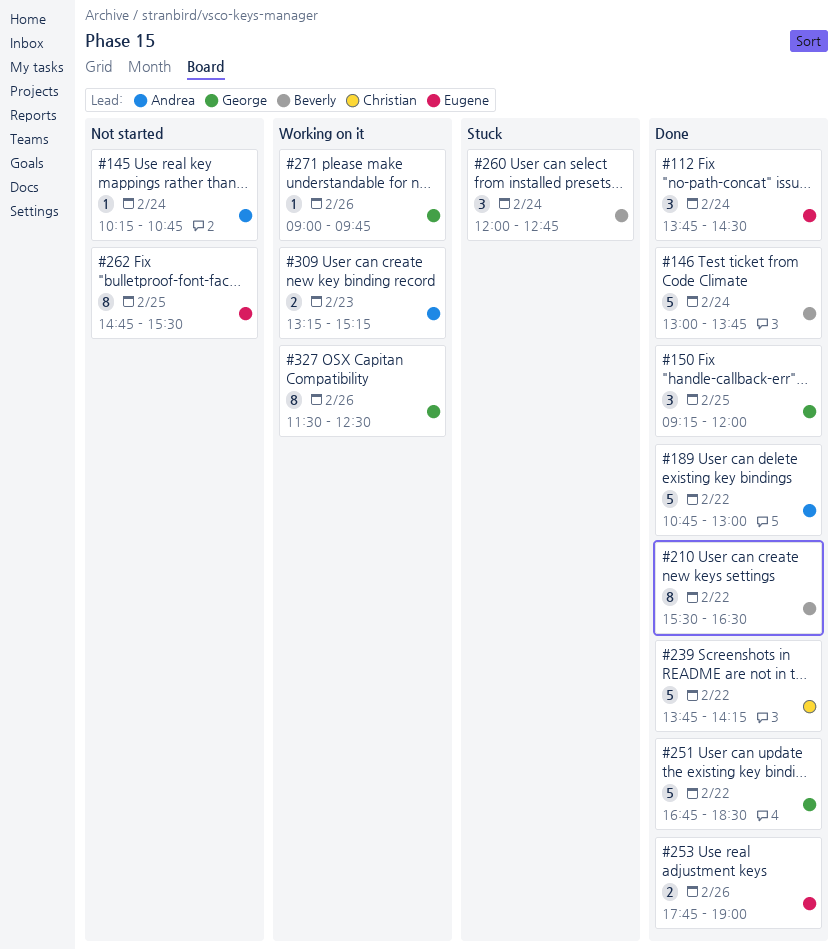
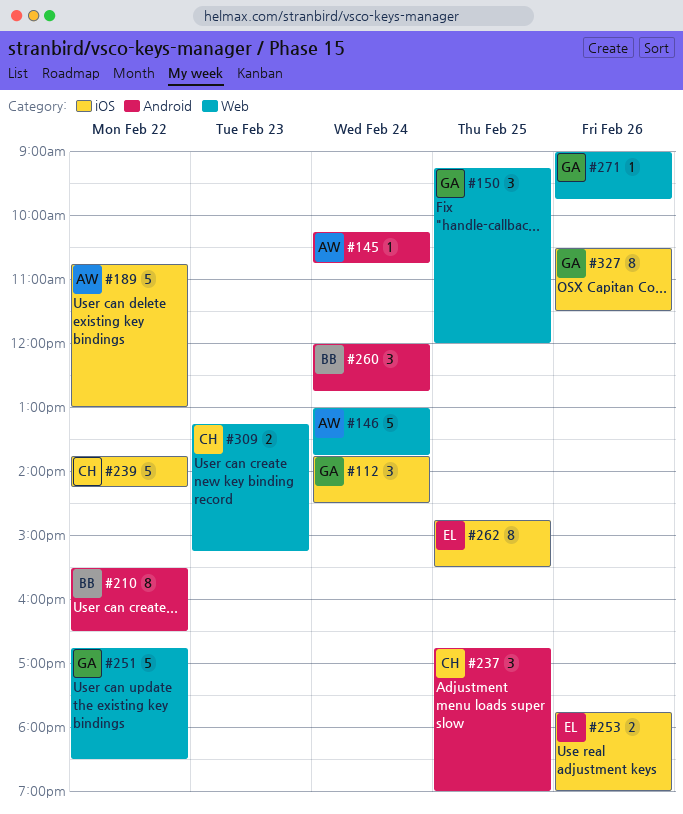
#112, owner: Eugene -> George
#146, owner: Beverly -> Andrea
#237: none -> present
#309, owner: Andrea -> Christian
#327, begins: 11:30 -> 10:30
#327, ends: 12:30 -> 11:30

